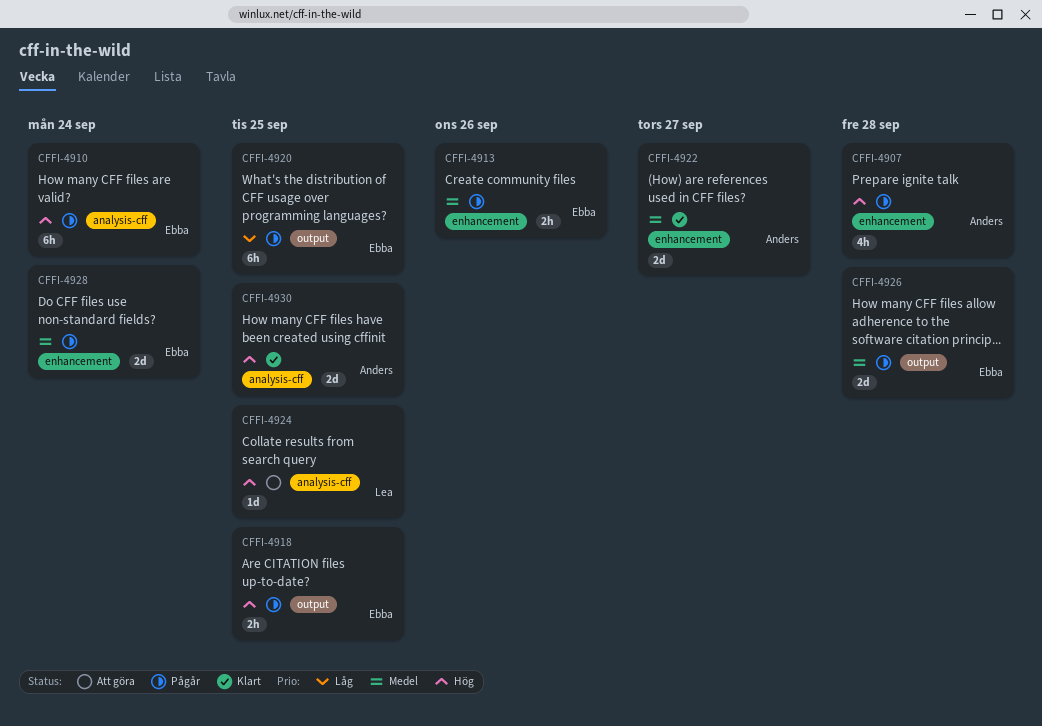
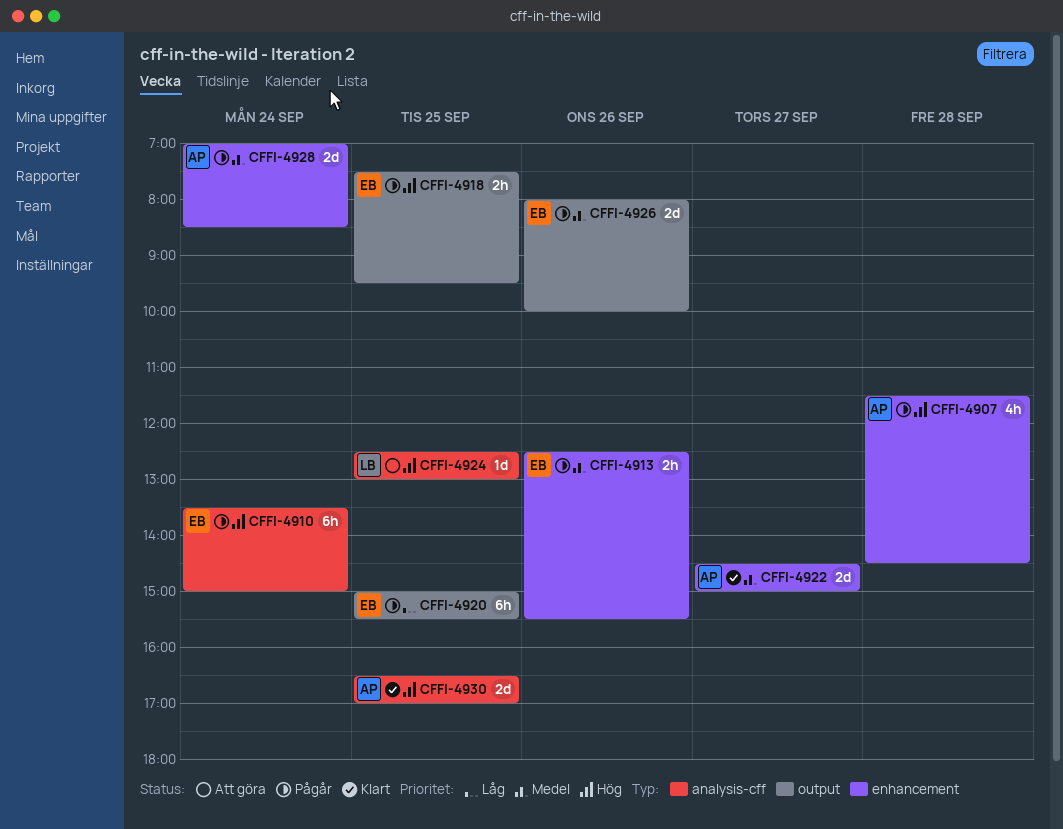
CFFI-4926, day: Sep 28 -> Sep 26
CFFI-4928, owner: Ebba -> Anders

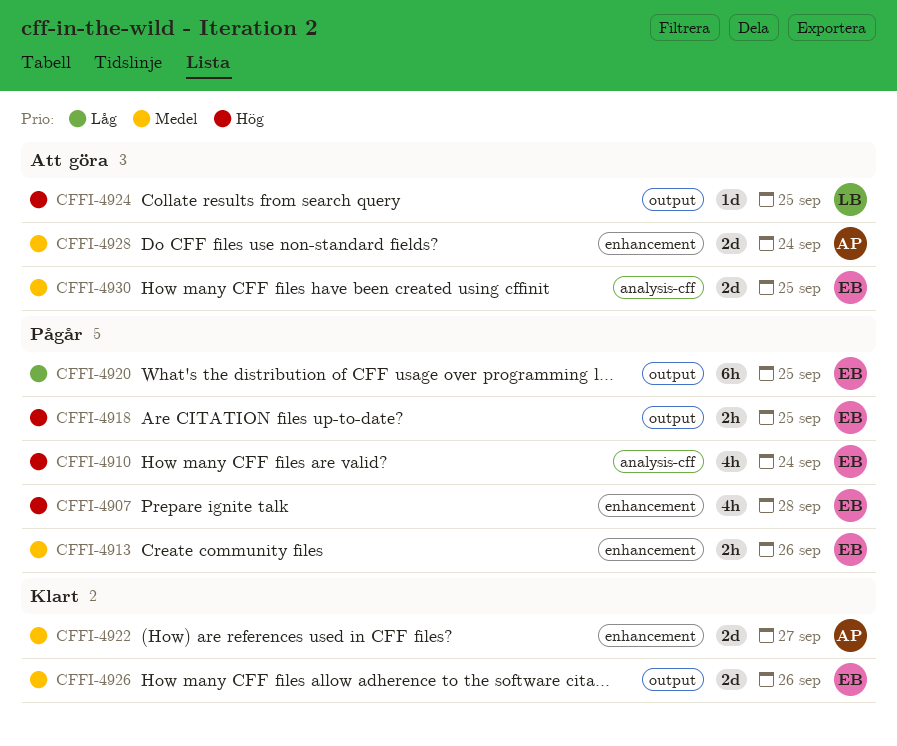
CFFI-4907, owner: AP -> EB
CFFI-4910, estimate: 6h -> 4h
CFFI-4924, label: analysis-cff -> output
CFFI-4926, status: Pågår -> Klart
CFFI-4928, status: Pågår -> Att göra
CFFI-4930, status: Klart -> Att göra
CFFI-4930, owner: AP -> EB
CFFI-4930, priority: Hög -> Medel

